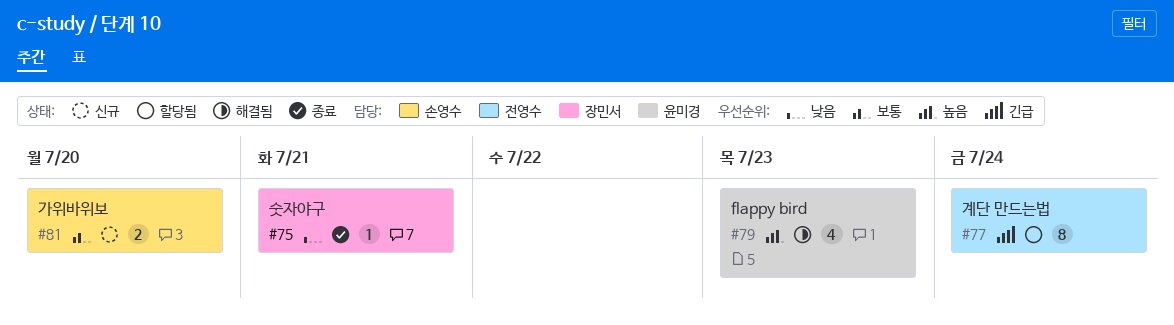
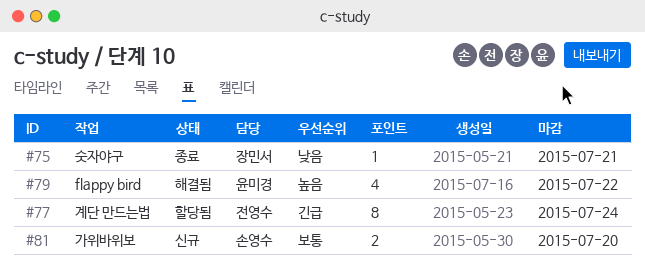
#79, due: Jul 23 -> Jul 22

